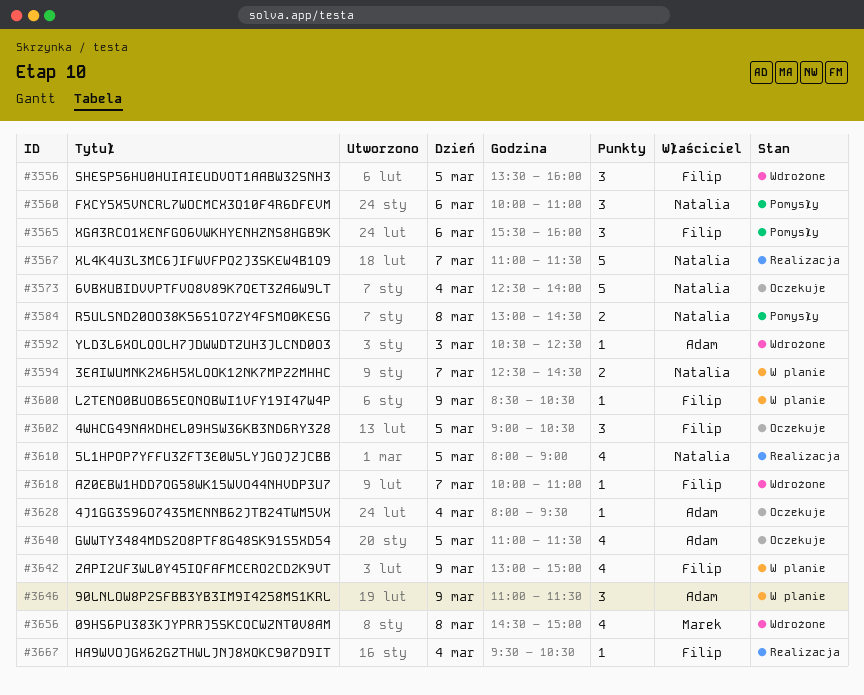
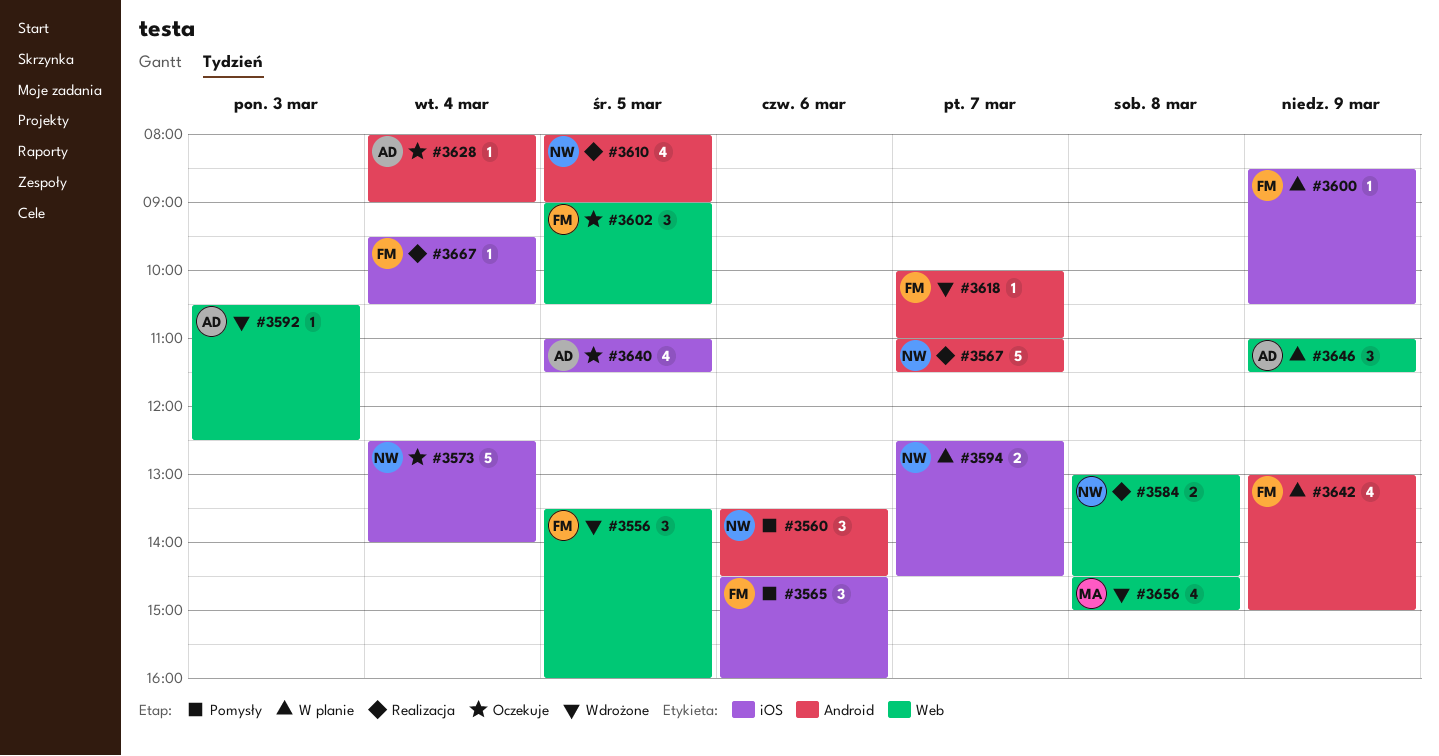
#3560, begins: 10:00 -> 13:30
#3560, ends: 11:00 -> 14:30
#3565, begins: 15:30 -> 14:30
#3584, status: Pomysły -> Realizacja
#3628, ends: 09:30 -> 09:00

